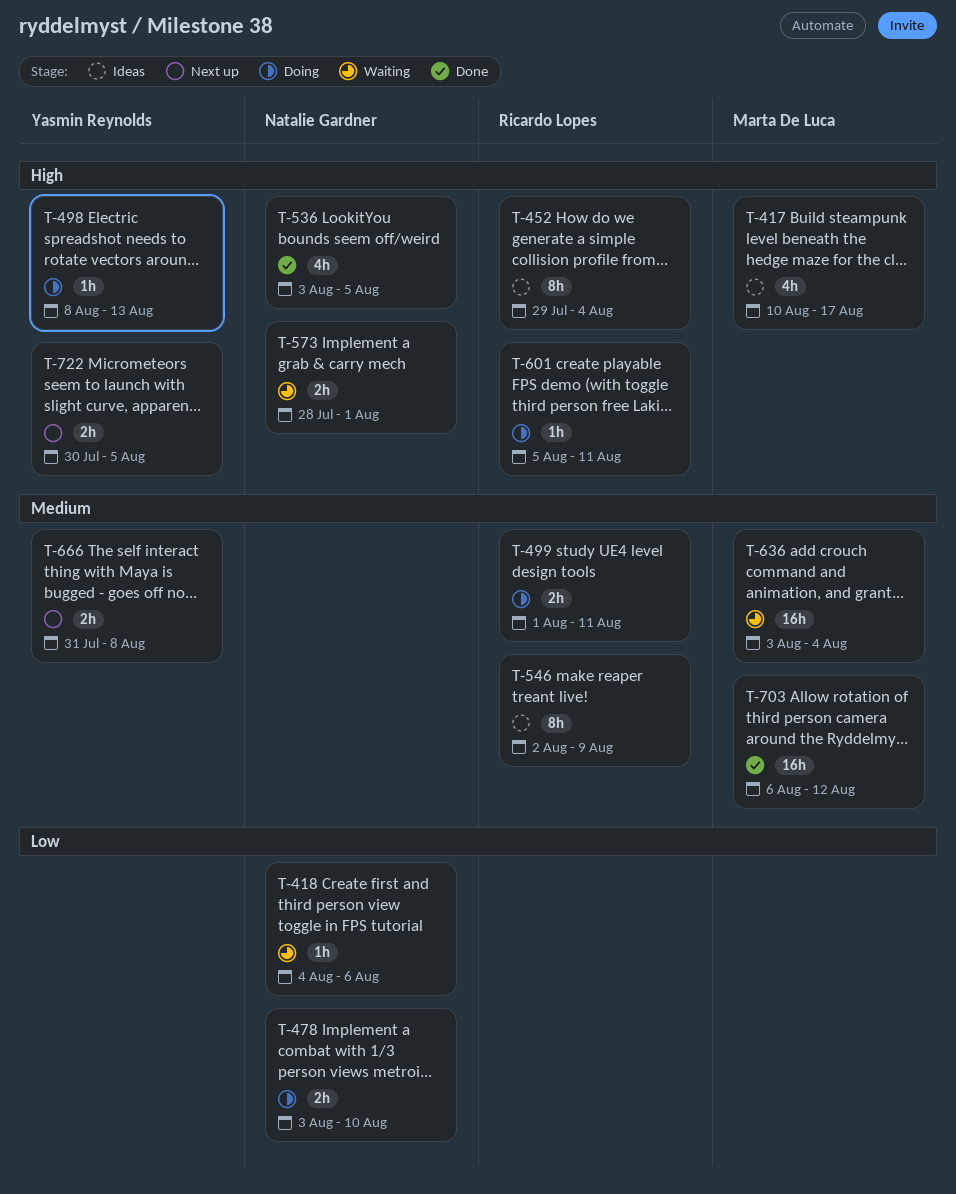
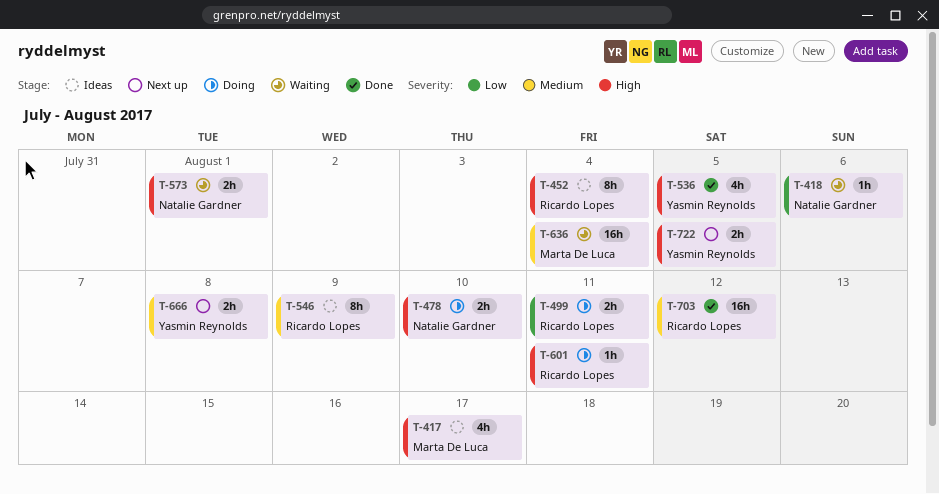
T-478, priority: Low -> High
T-498: present -> none
T-499, priority: Medium -> Low
T-536, owner: Natalie Gardner -> Yasmin Reynolds
T-703, owner: Marta De Luca -> Ricardo Lopes

